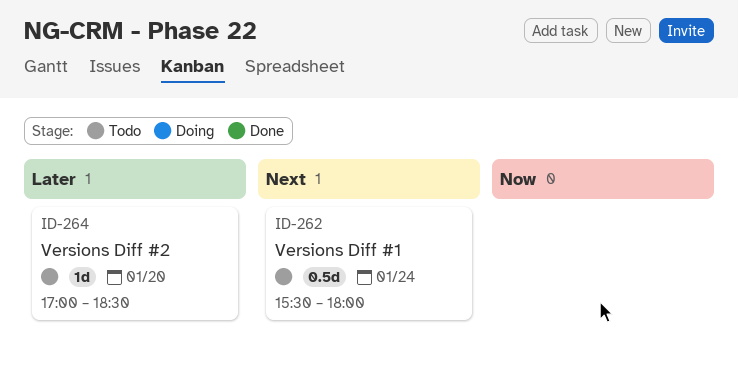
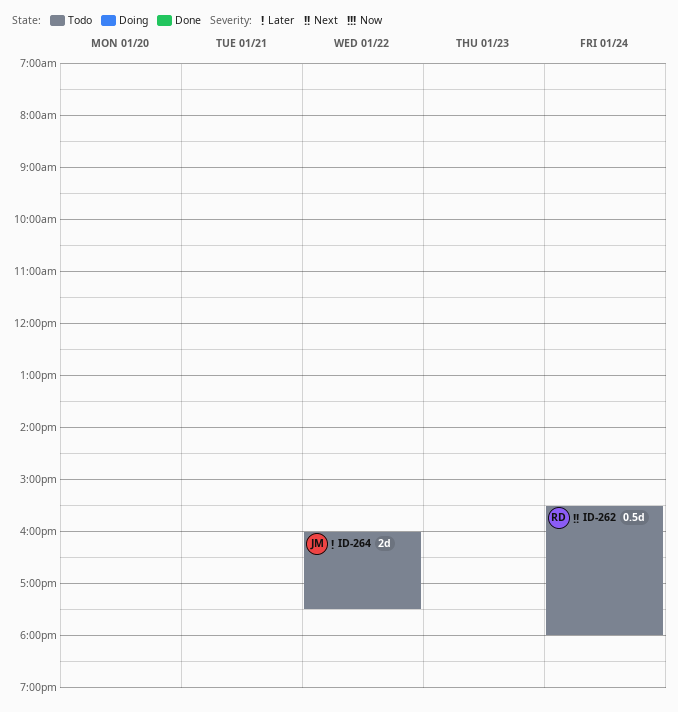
ID-264, estimate: 1d -> 2d
ID-264, day: Jan 20 -> Jan 22
ID-264, begins: 17:00 -> 16:00
ID-264, ends: 18:30 -> 17:30

